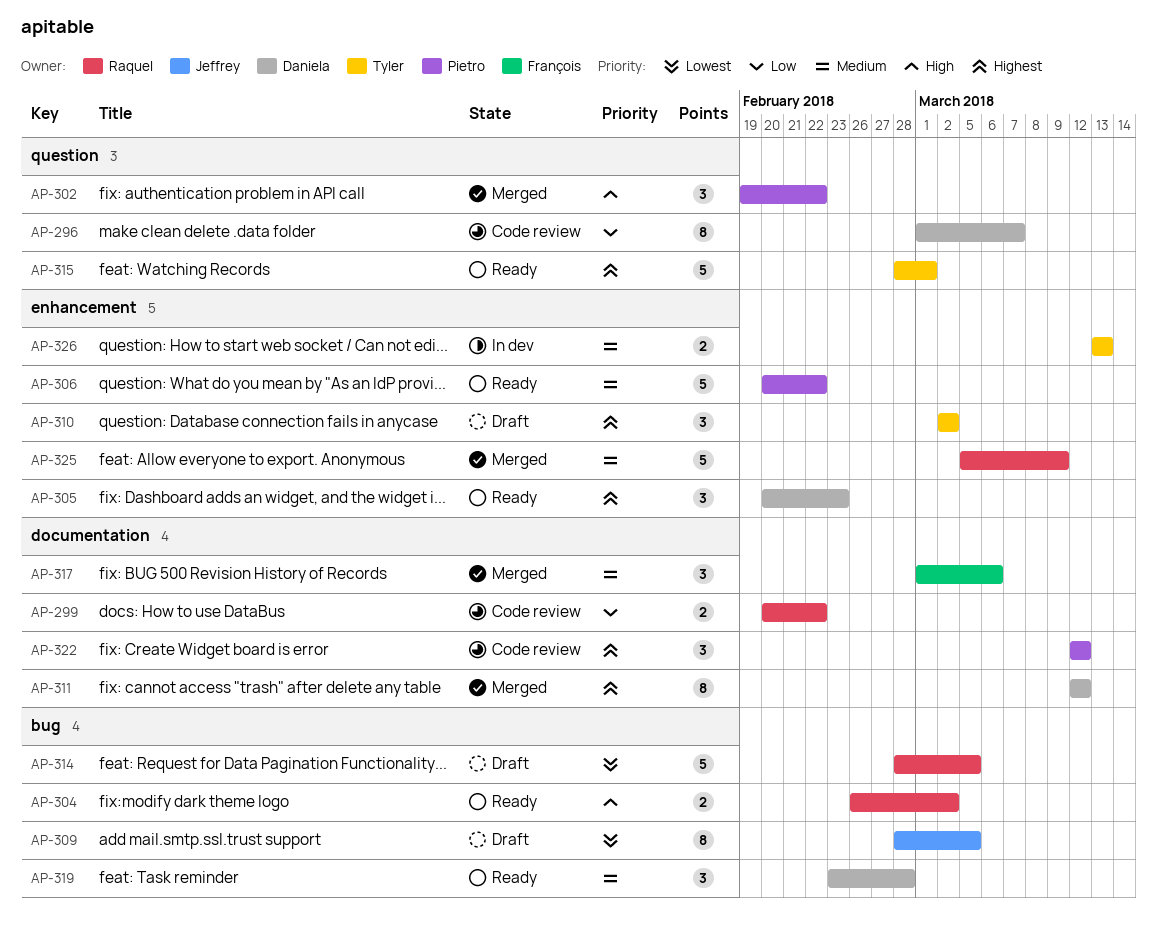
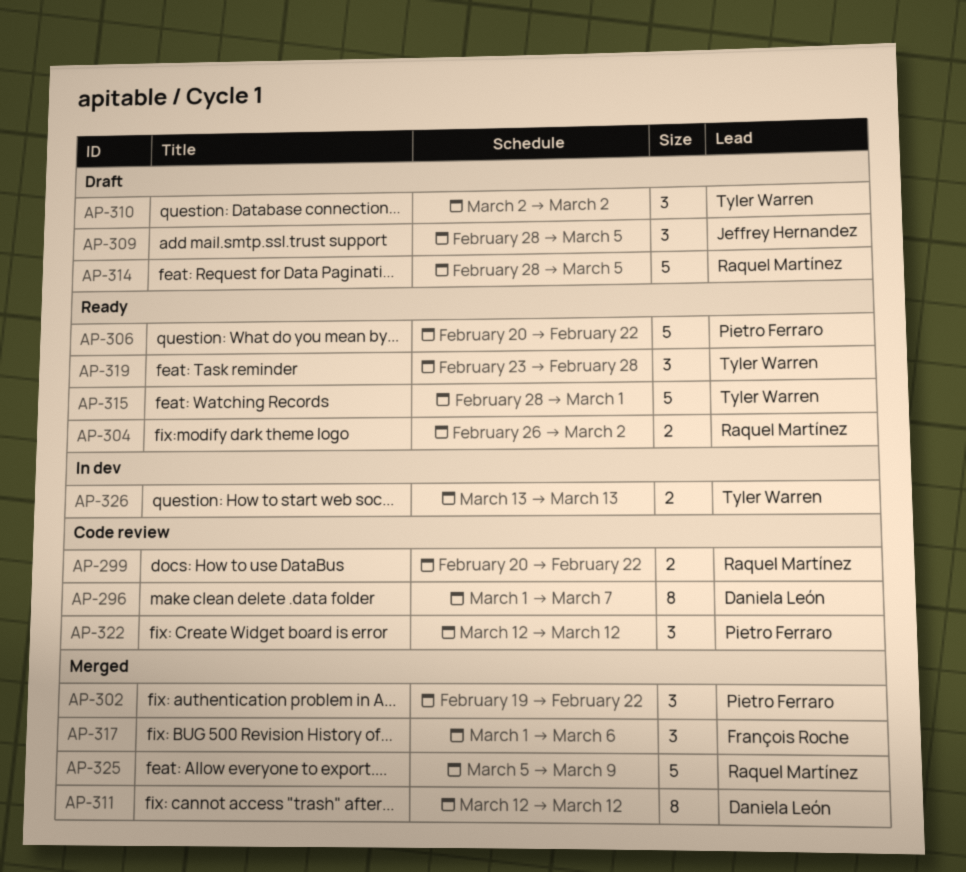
AP-305: present -> none
AP-309, estimate: 8 -> 3
AP-319, owner: Daniela León -> Tyler Warren

